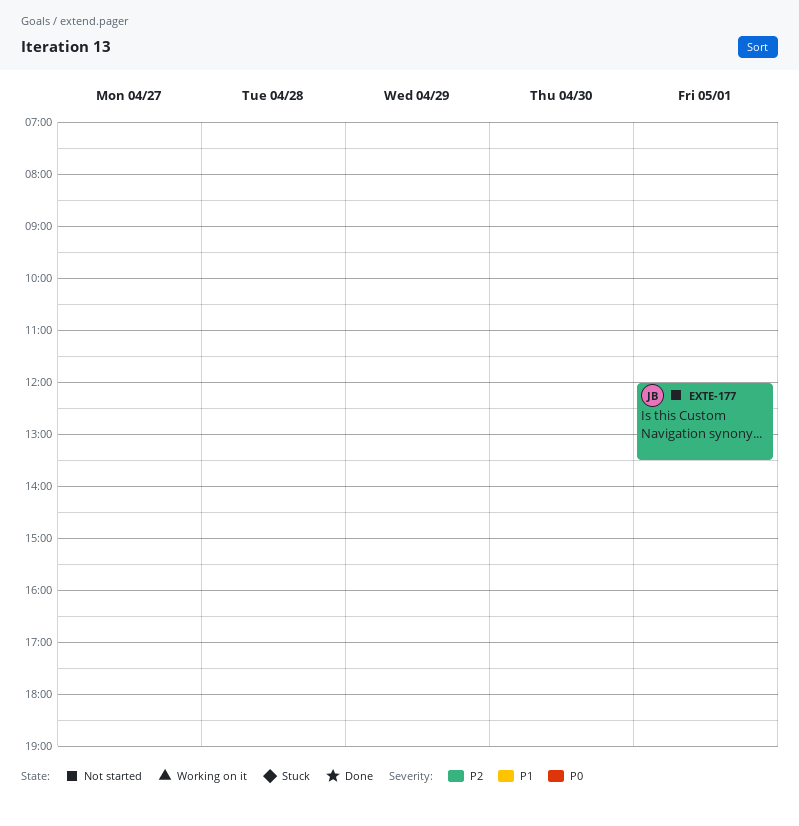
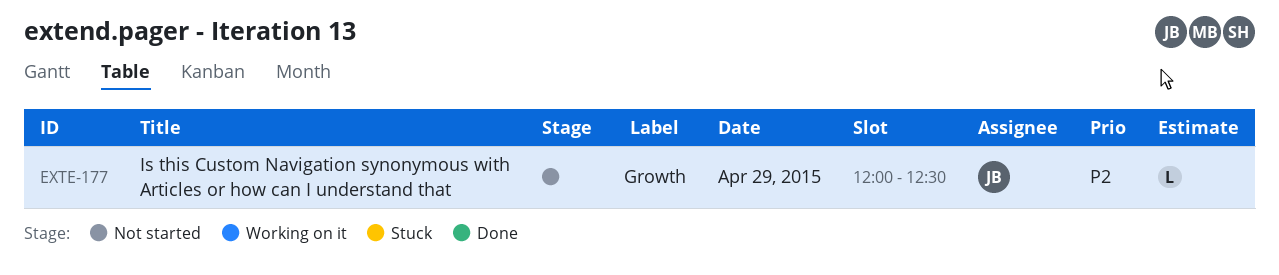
EXTE-177, day: May 1 -> Apr 29
EXTE-177, ends: 13:30 -> 12:30

